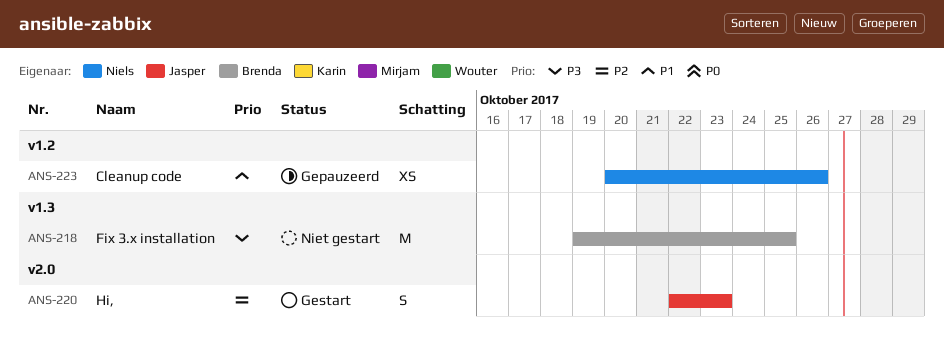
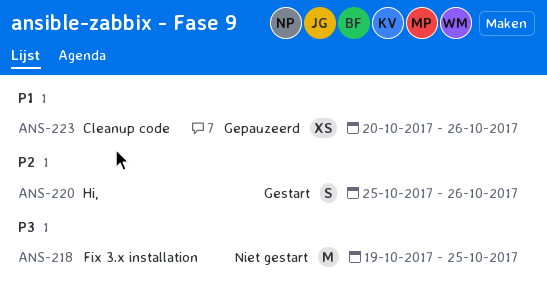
ANS-220, start: Oct 22 -> Oct 25
ANS-220, due: Oct 23 -> Oct 26

